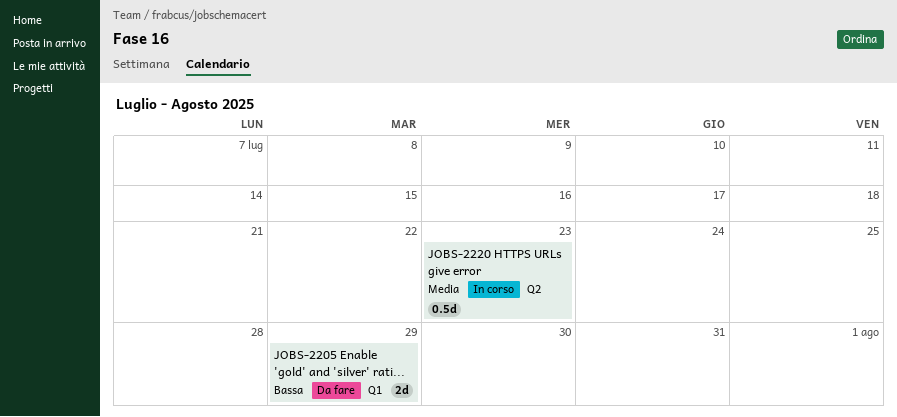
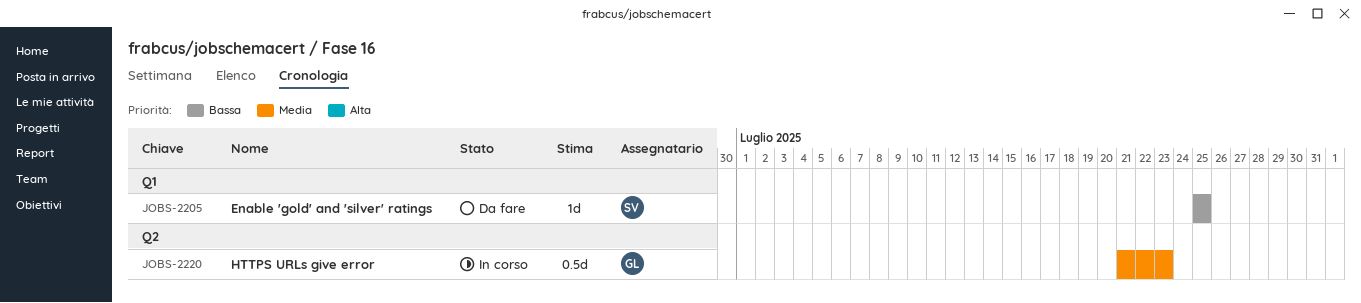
JOBS-2205, estimate: 2d -> 1d
JOBS-2205, due: Jul 29 -> Jul 25

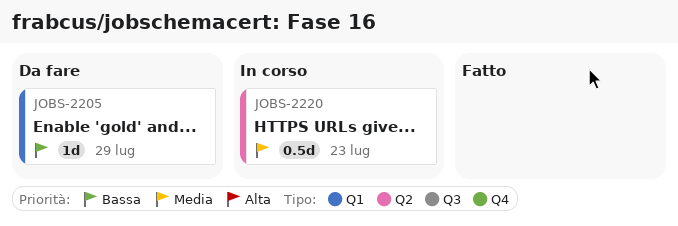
JOBS-2205, due: Jul 25 -> Jul 29

